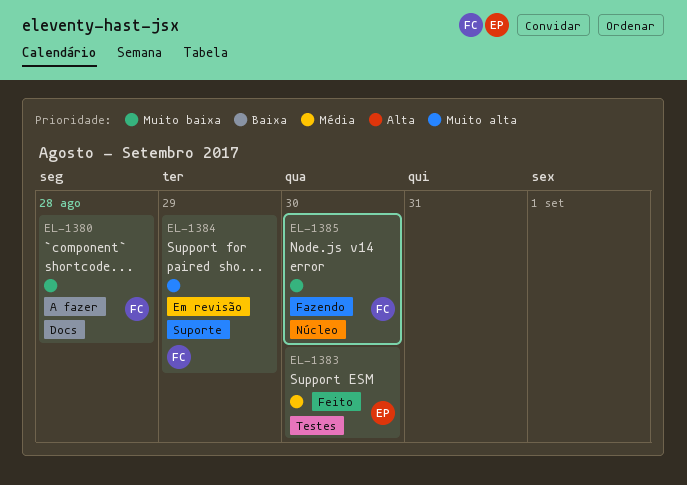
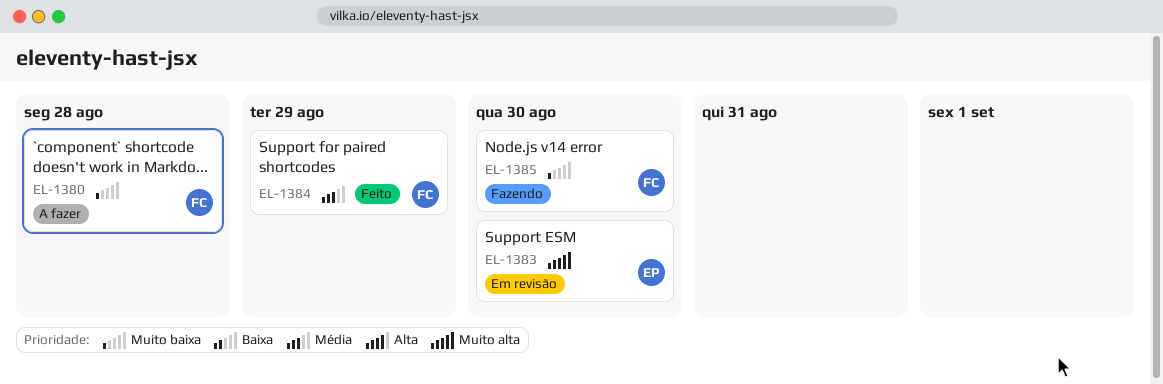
EL-1383, status: Feito -> Em revisão
EL-1383, priority: Média -> Muito alta
EL-1384, status: Em revisão -> Feito
EL-1384, priority: Muito alta -> Média

